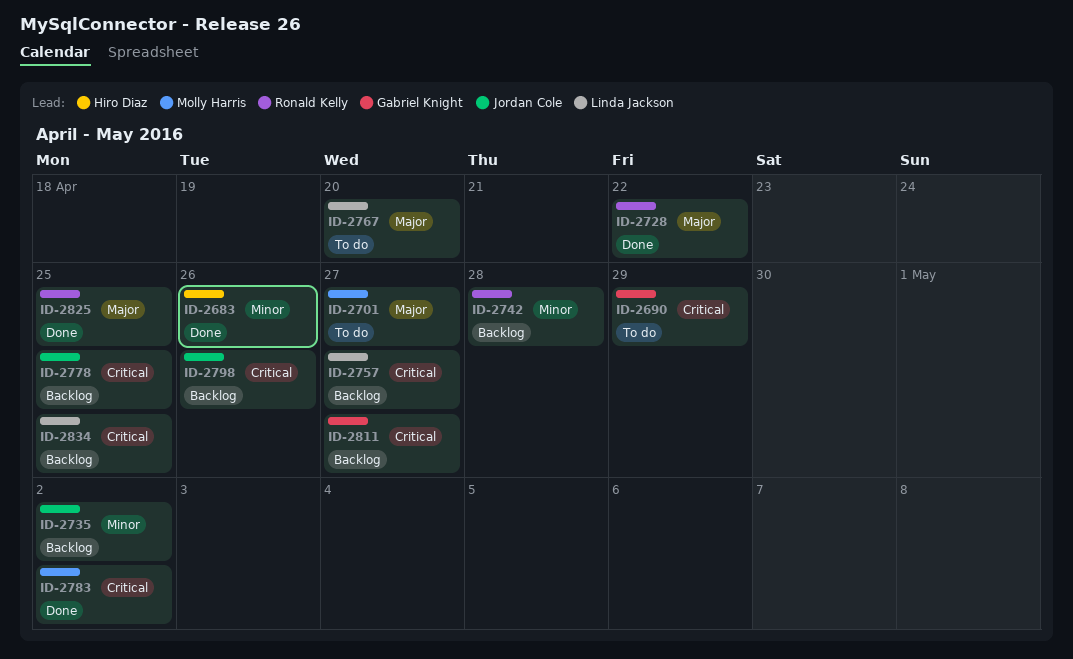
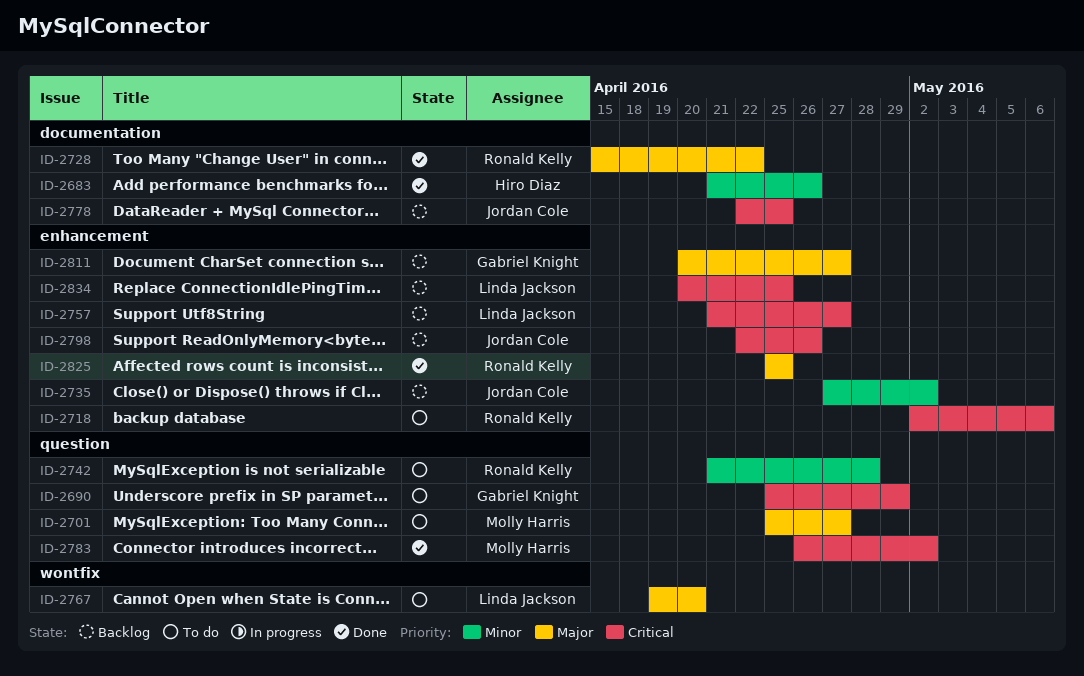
ID-2718: none -> present
ID-2742, status: Backlog -> To do
ID-2811, priority: Critical -> Major

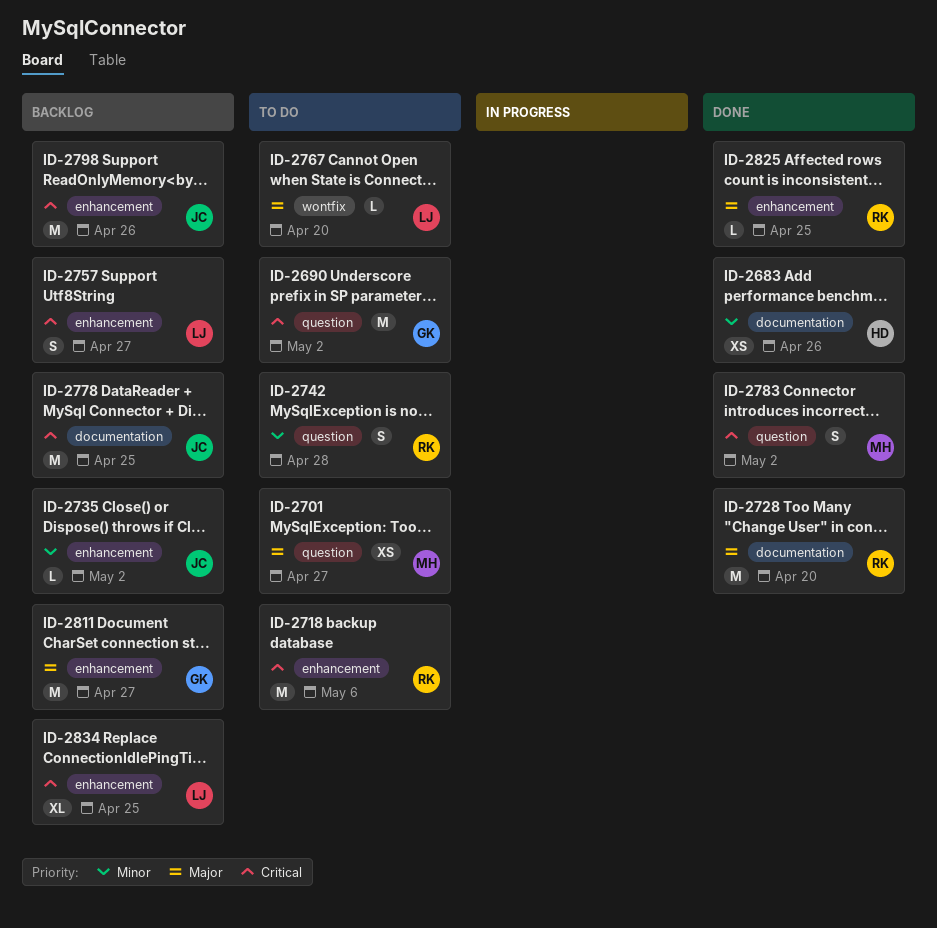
ID-2690, due: Apr 29 -> May 2
ID-2728, due: Apr 22 -> Apr 20

